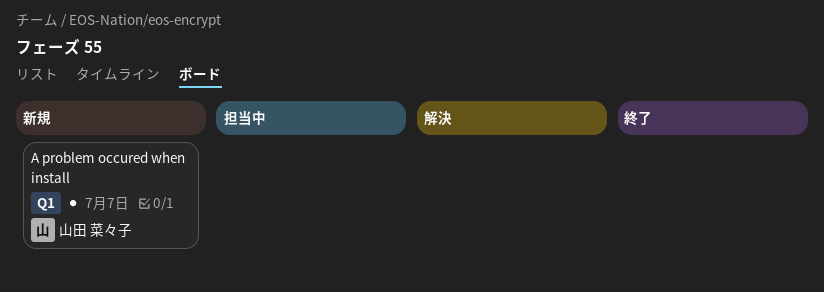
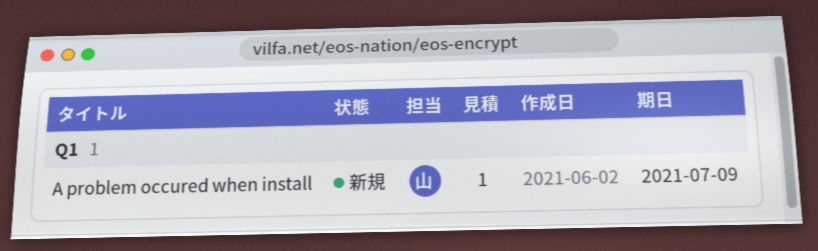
A problem occured when install, due: Jul 7 -> Jul 9

